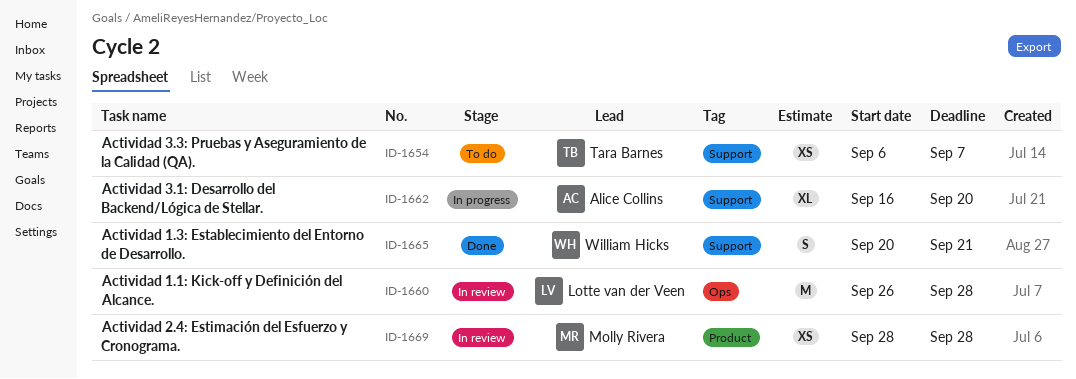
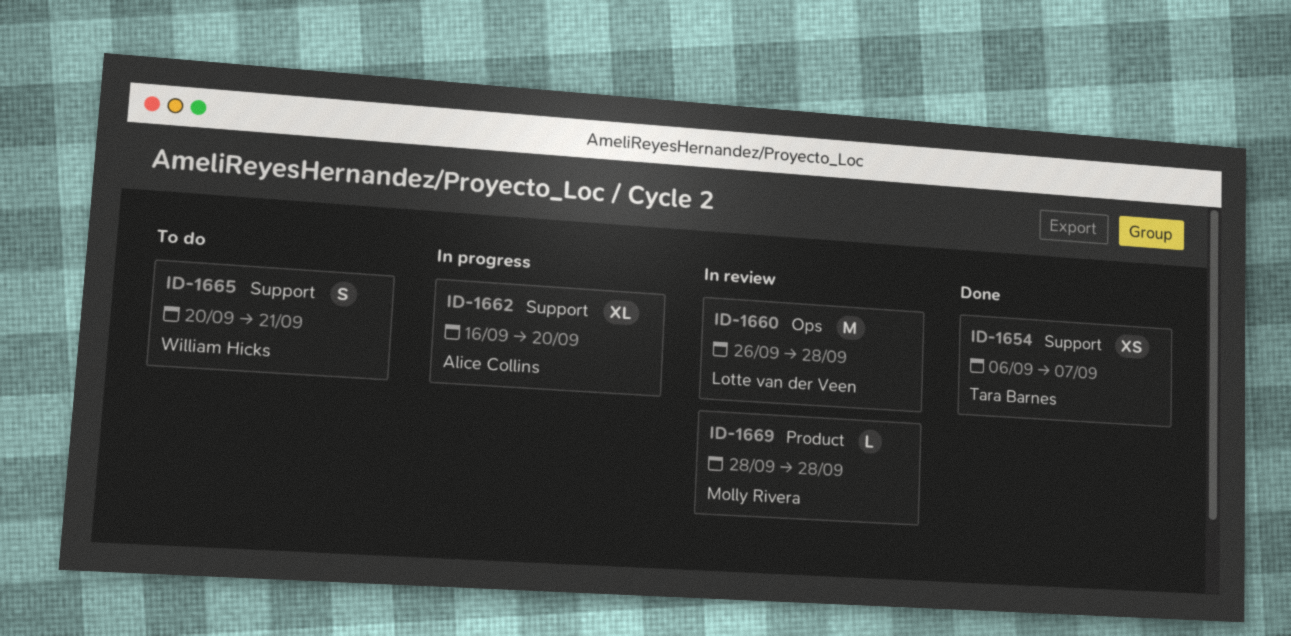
ID-1654, status: To do -> Done
ID-1665, status: Done -> To do
ID-1669, estimate: XS -> L

